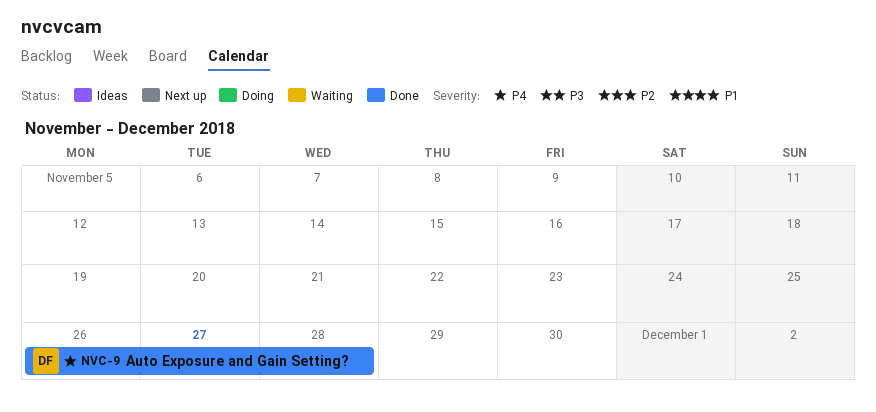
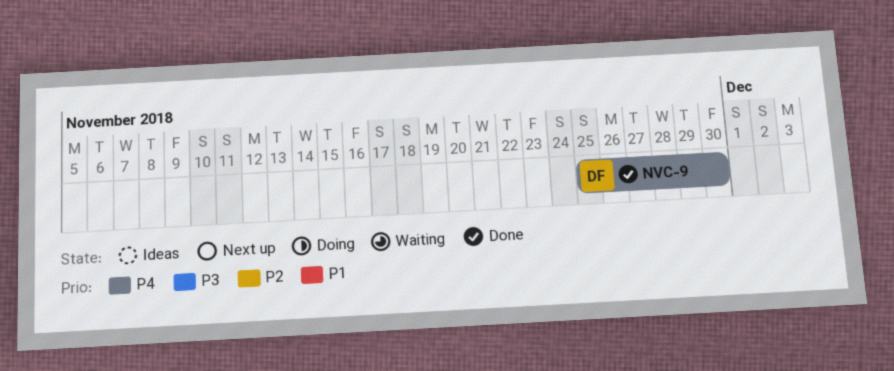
NVC-9, start: Nov 26 -> Nov 25
NVC-9, due: Nov 28 -> Nov 30

